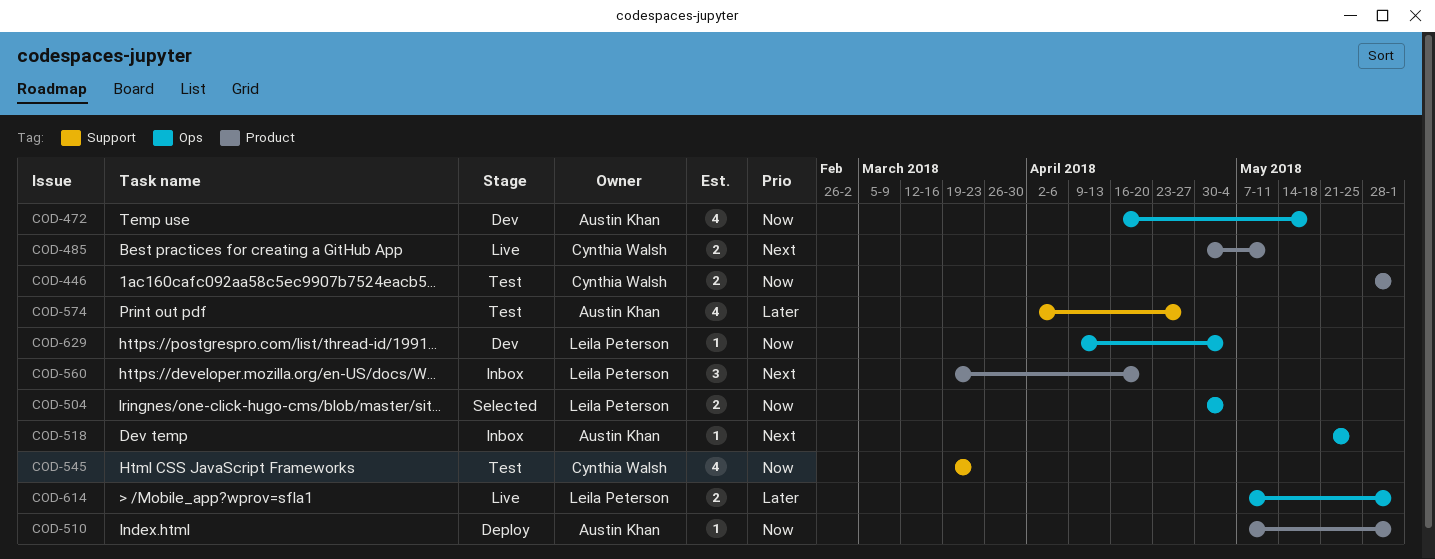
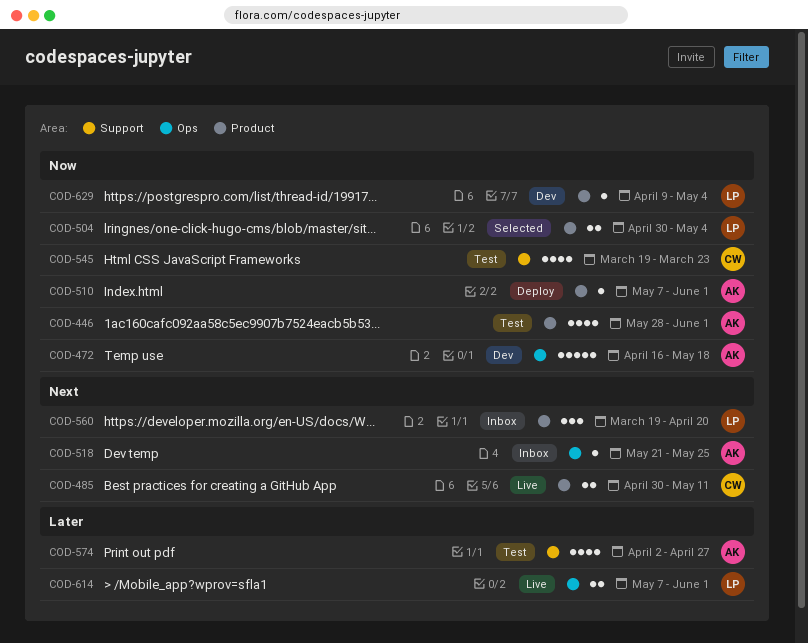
COD-446, owner: Cynthia Walsh -> Austin Khan
COD-446, estimate: 2 -> 4
COD-472, estimate: 4 -> 5
COD-504, label: Ops -> Product
COD-629, label: Ops -> Product

